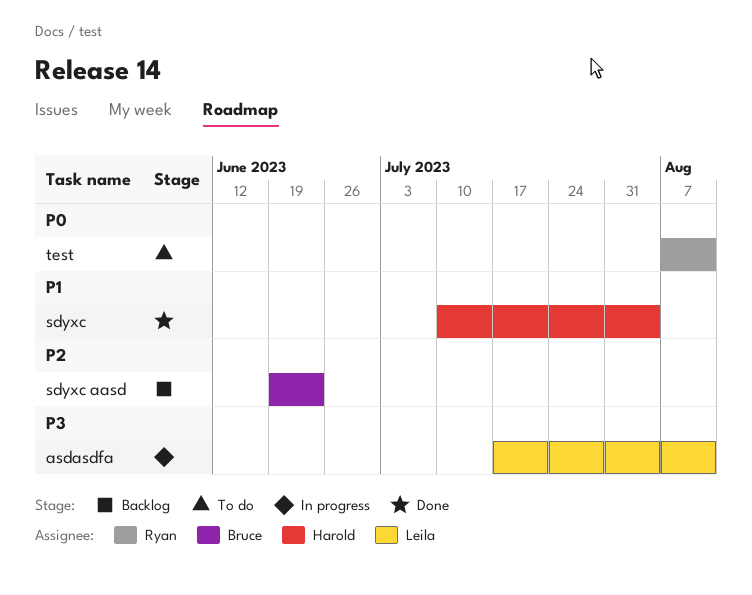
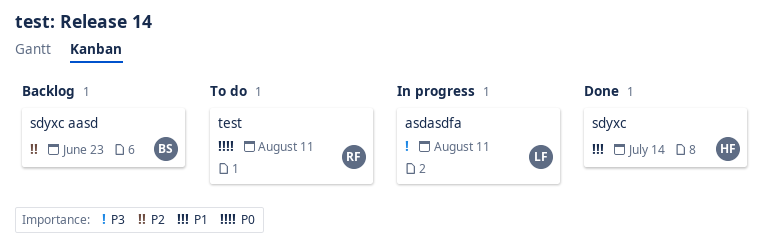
sdyxc, due: Aug 4 -> Jul 14

